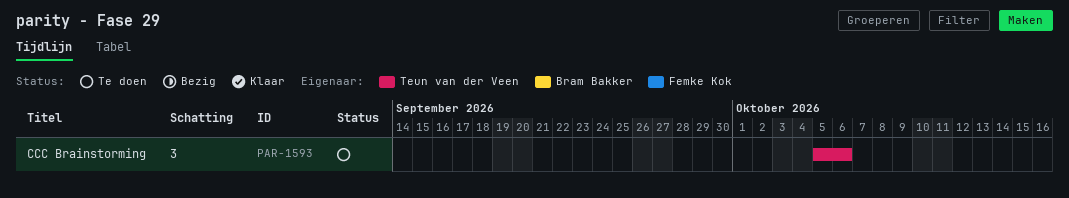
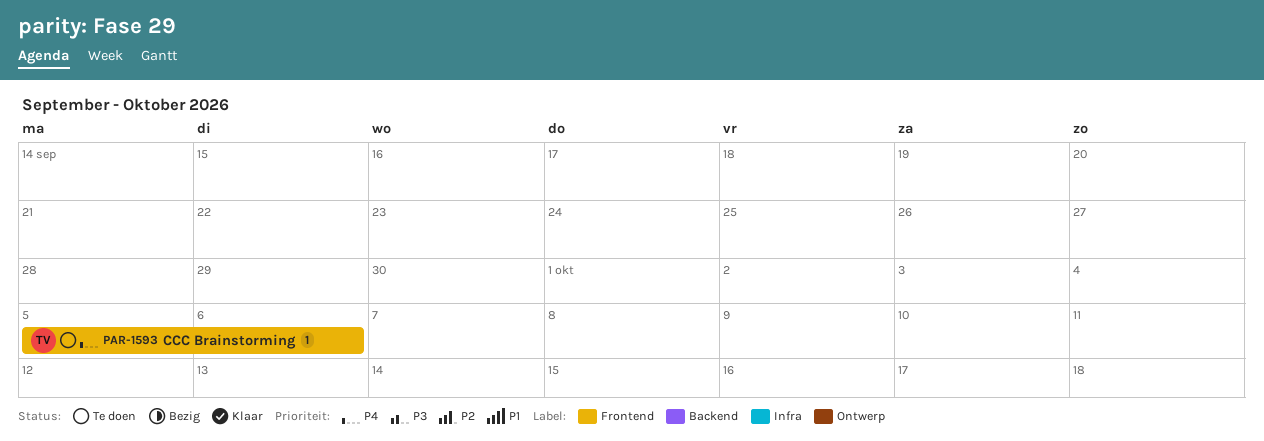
PAR-1593, estimate: 3 -> 1

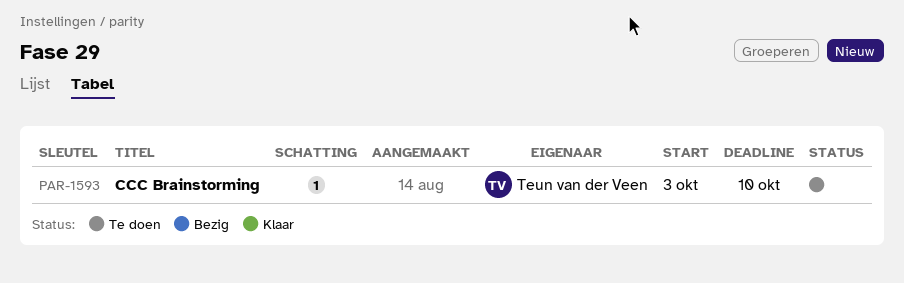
PAR-1593, start: Oct 5 -> Oct 3
PAR-1593, due: Oct 6 -> Oct 10

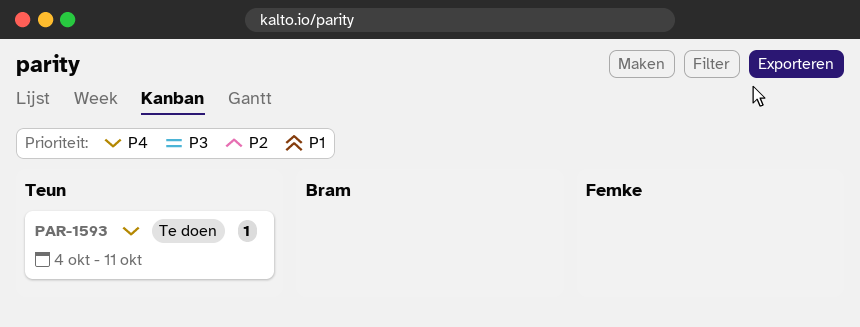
PAR-1593, start: Oct 3 -> Oct 4
PAR-1593, due: Oct 10 -> Oct 11

